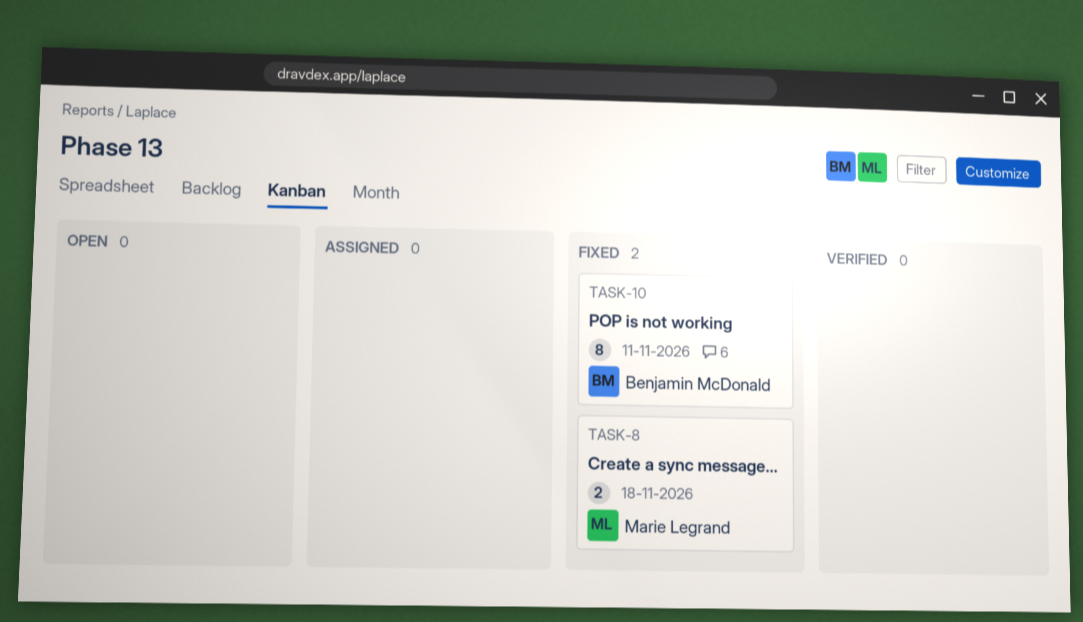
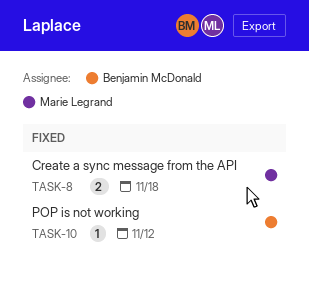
TASK-10, estimate: 8 -> 1
TASK-10, due: Nov 11 -> Nov 12

